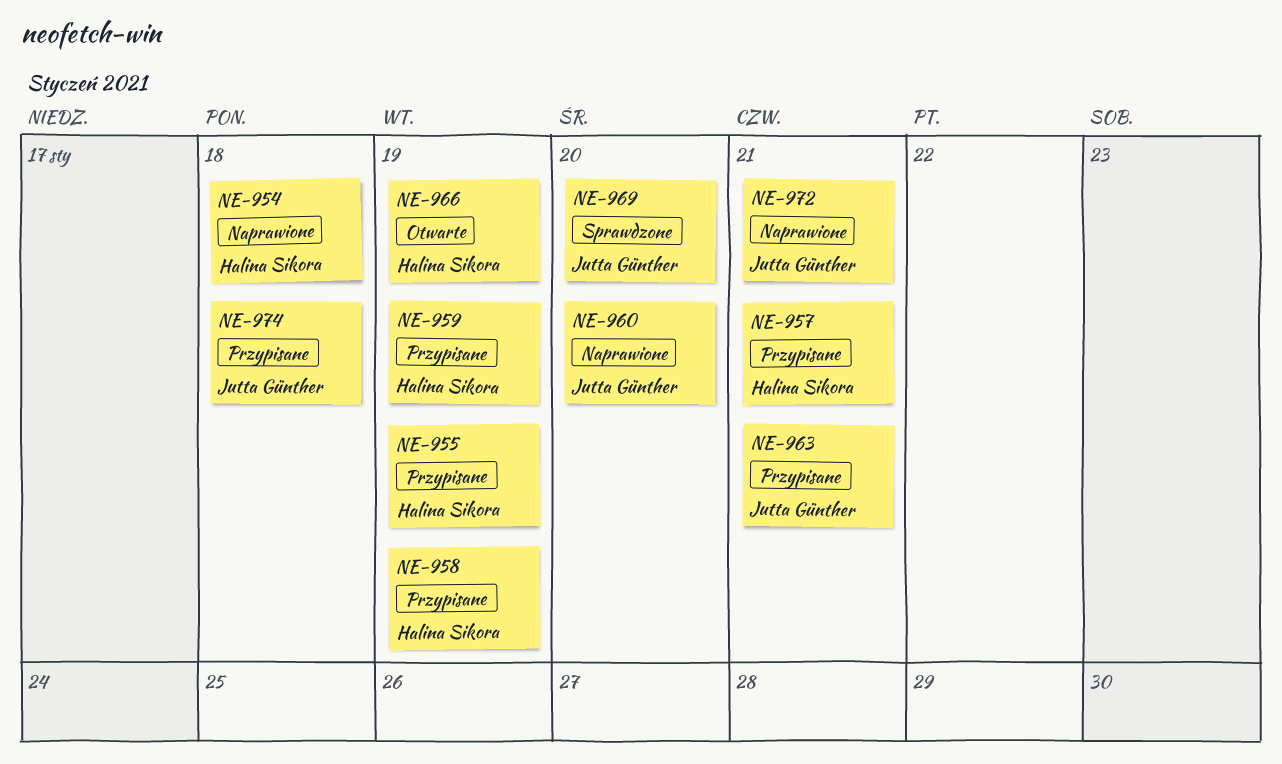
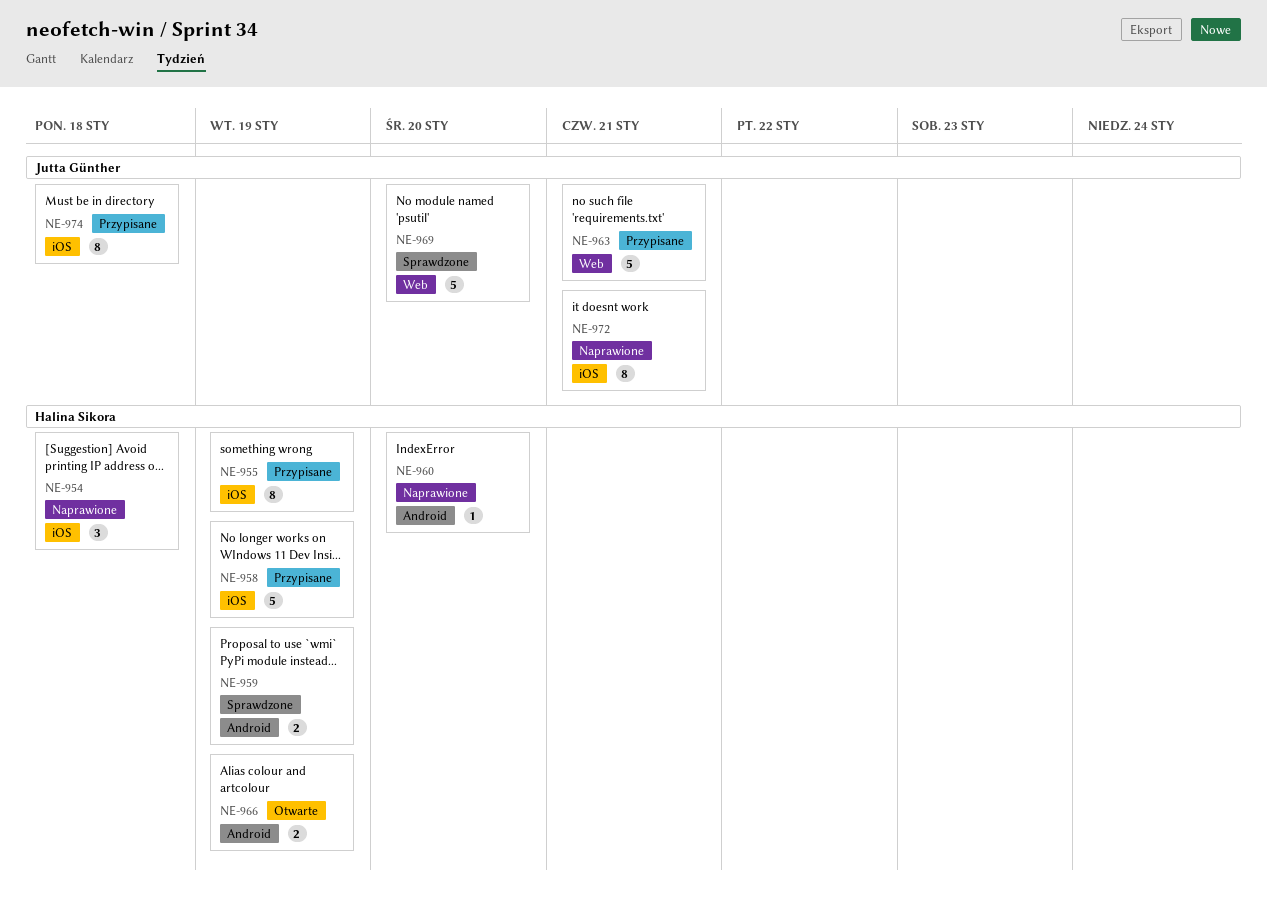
NE-957: present -> none
NE-959, status: Przypisane -> Sprawdzone
NE-960, owner: Jutta Günther -> Halina Sikora

